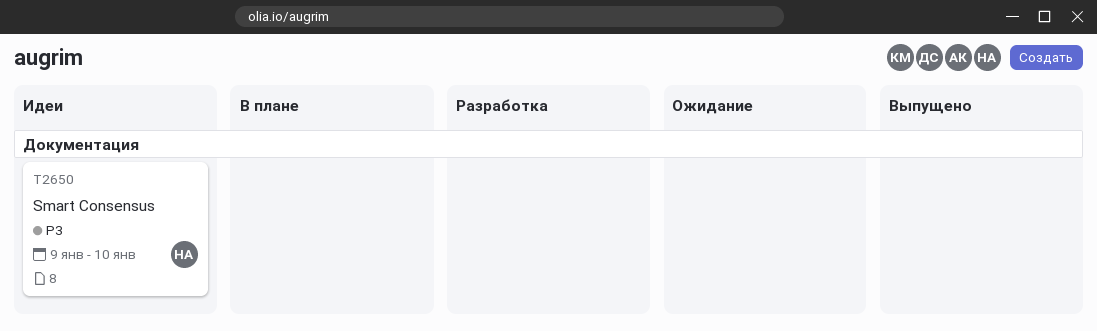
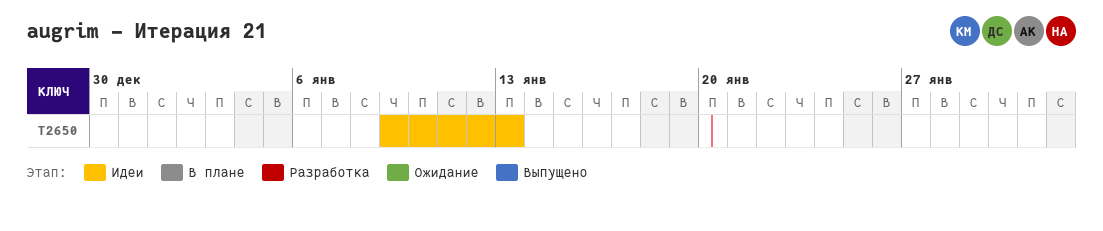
T2650, due: Jan 10 -> Jan 13

